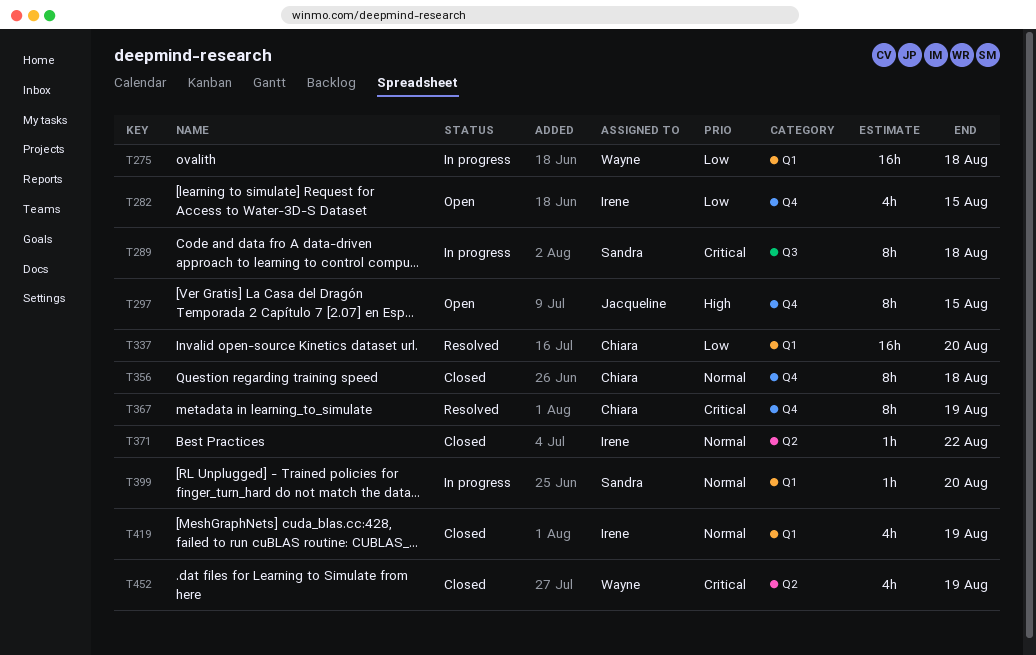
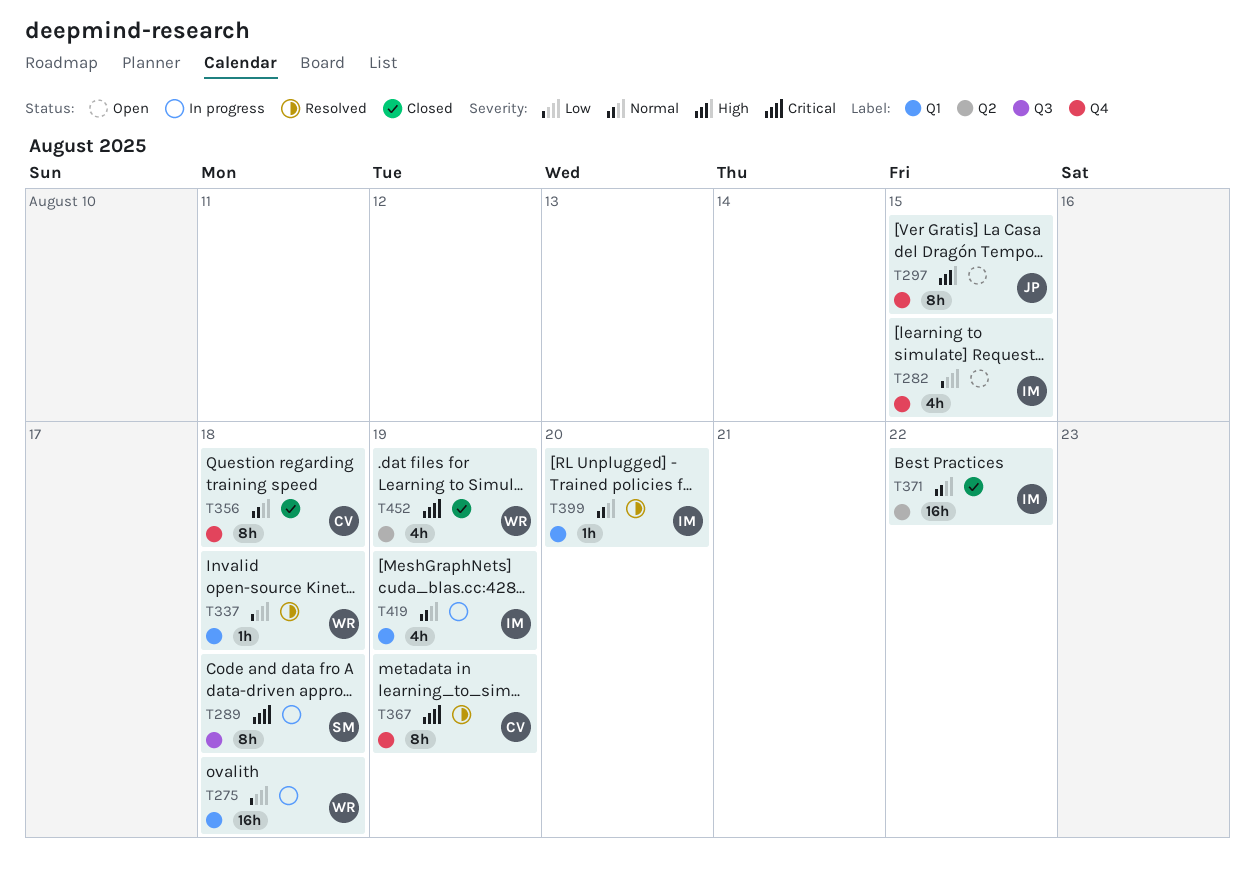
T337, owner: Chiara -> Wayne
T337, estimate: 16h -> 1h
T337, due: Aug 20 -> Aug 18
T371, estimate: 1h -> 16h
T399, status: In progress -> Resolved
T399, owner: Sandra -> Irene
T419, status: Closed -> In progress

